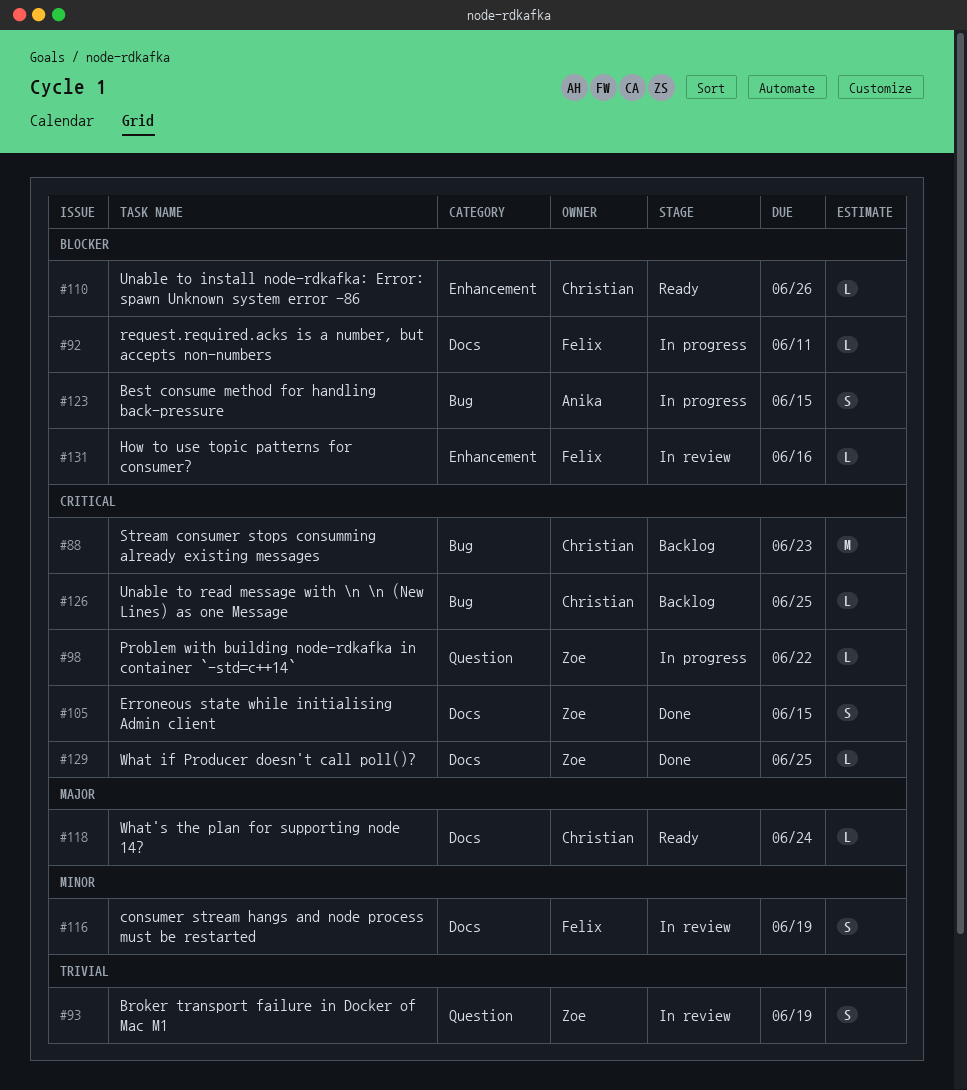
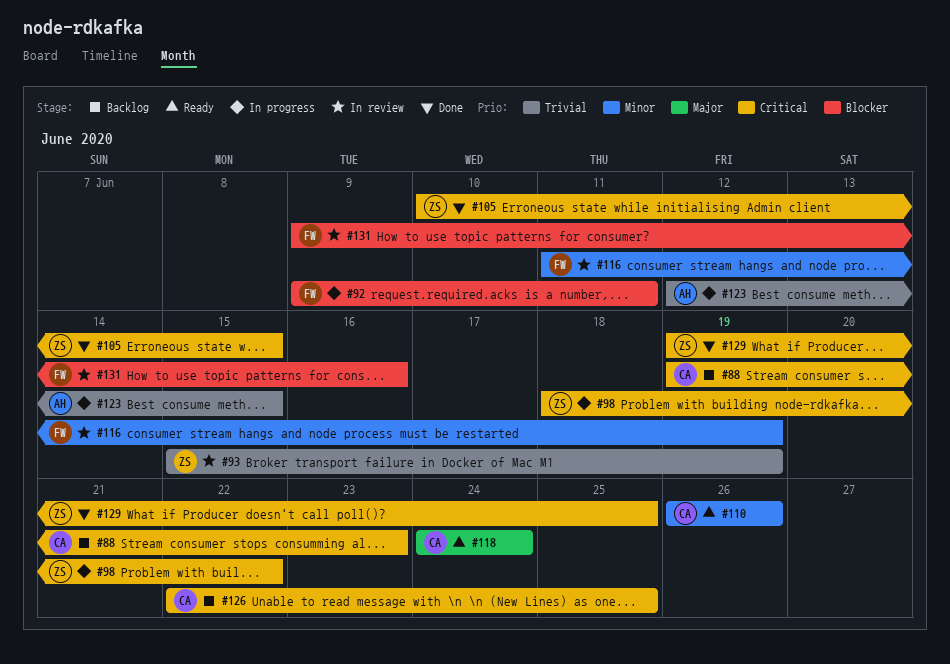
#110, priority: Blocker -> Minor
#123, priority: Blocker -> Trivial

